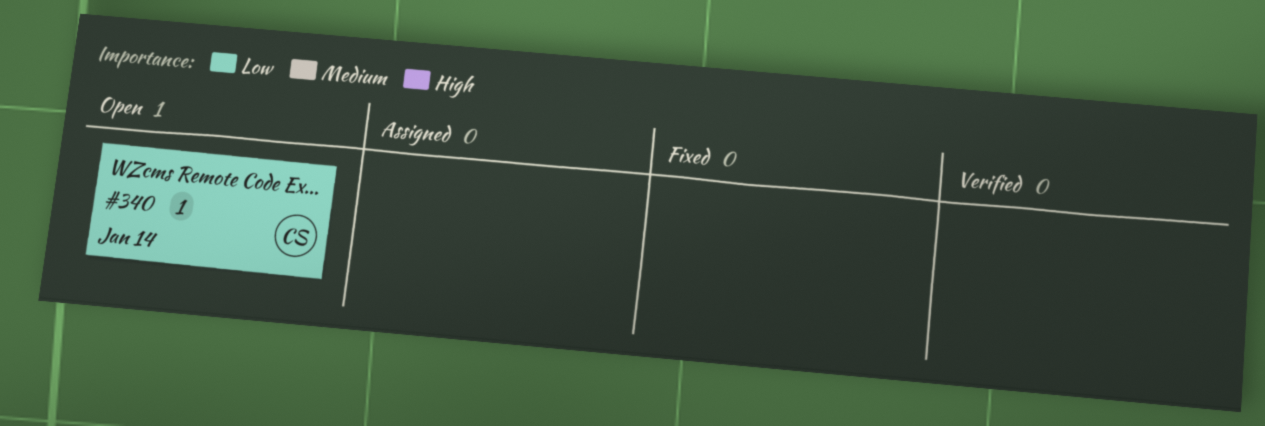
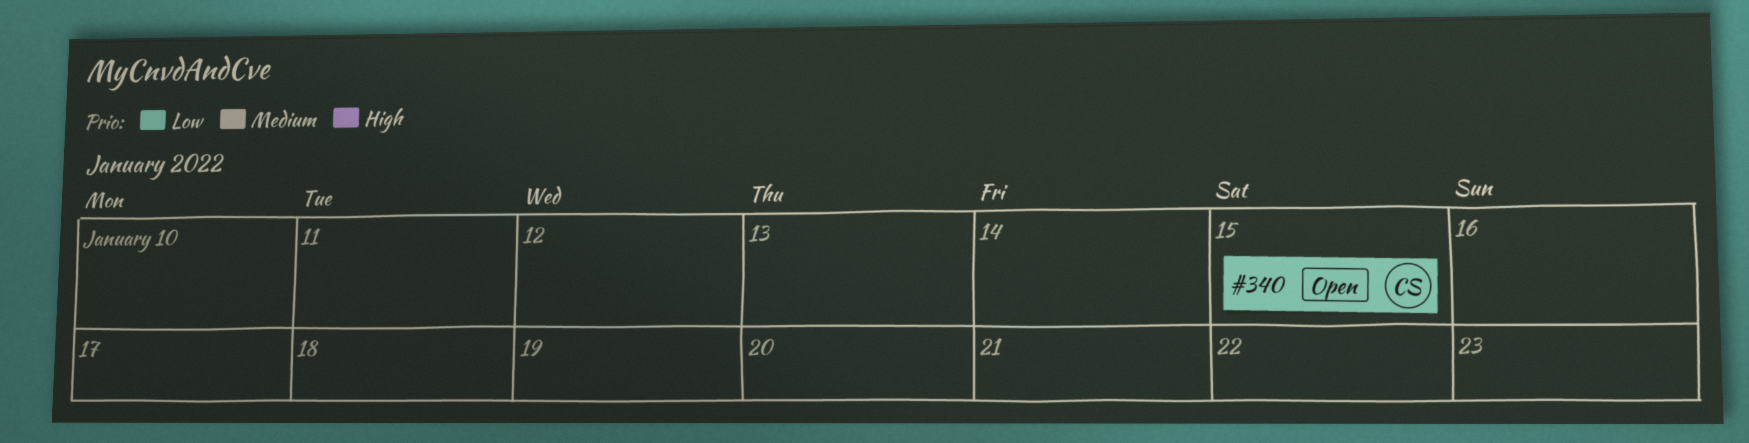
#340, due: Jan 14 -> Jan 15

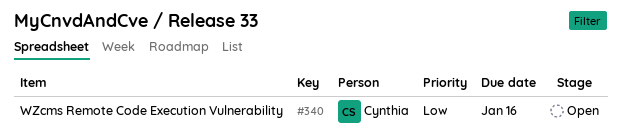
#340, due: Jan 15 -> Jan 16

